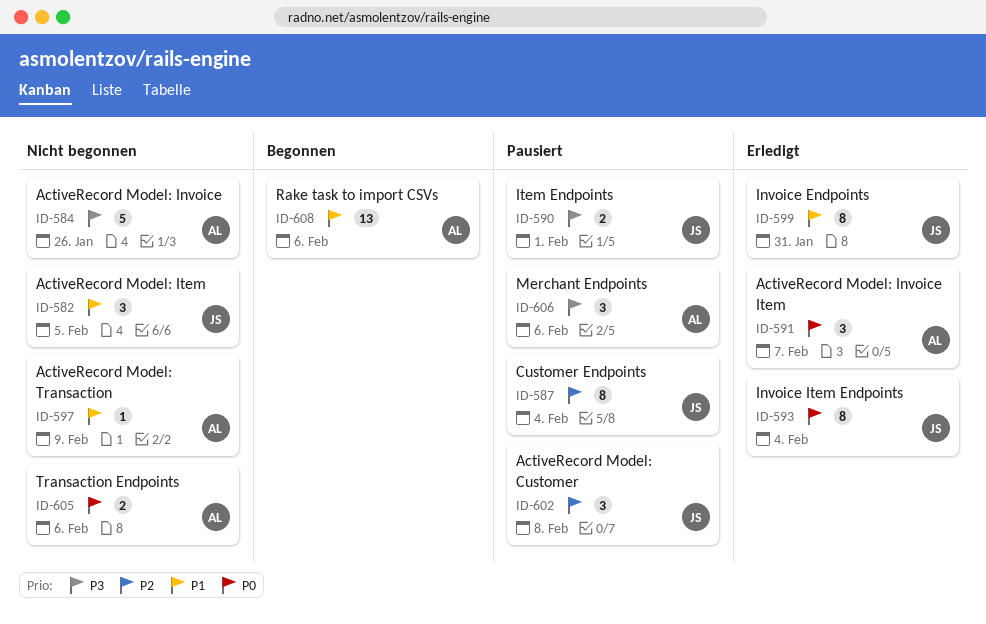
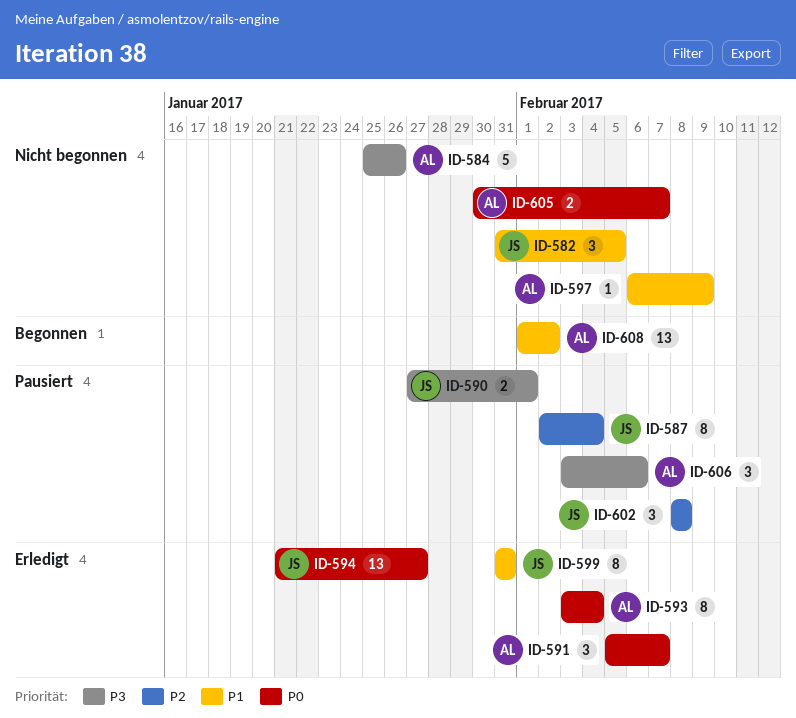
ID-593, owner: JS -> AL
ID-594: none -> present
ID-605, due: Feb 6 -> Feb 7
ID-608, due: Feb 6 -> Feb 2

